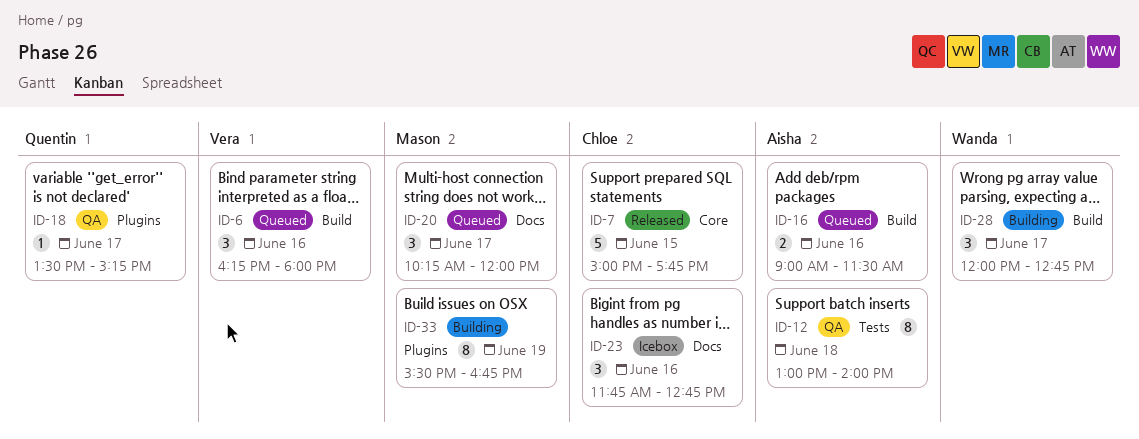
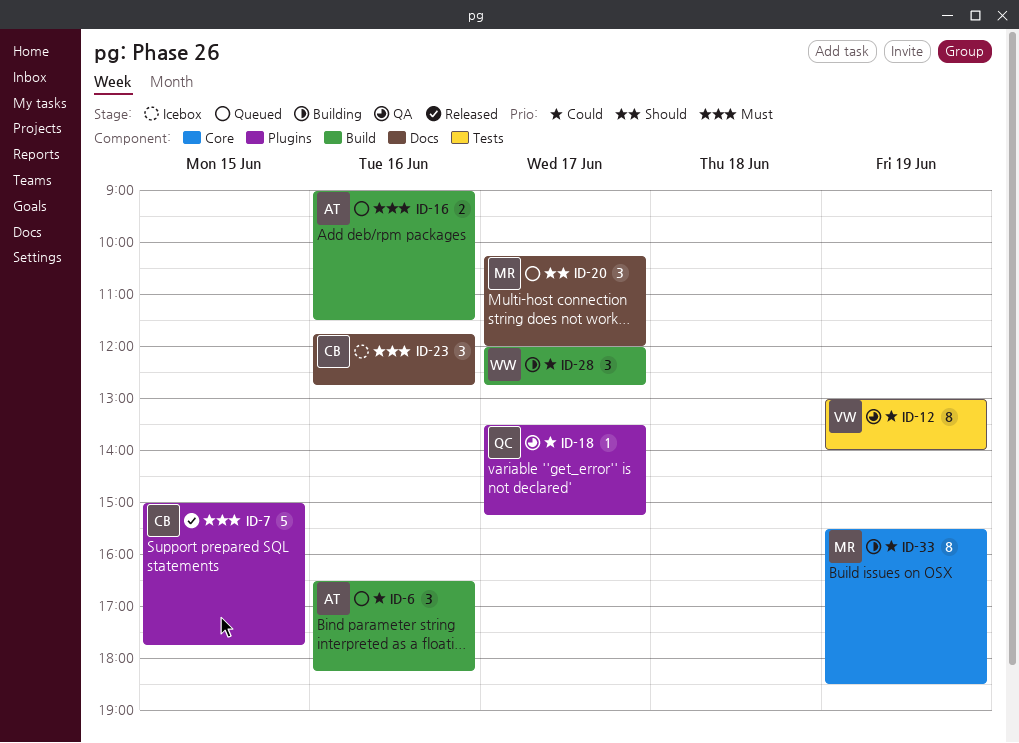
ID-6, owner: Vera -> Aisha
ID-6, begins: 16:15 -> 16:30
ID-6, ends: 18:00 -> 18:15
ID-7, label: Core -> Plugins
ID-12, owner: Aisha -> Vera
ID-12, day: Jun 18 -> Jun 19
ID-33, label: Plugins -> Core
ID-33, ends: 16:45 -> 18:30

